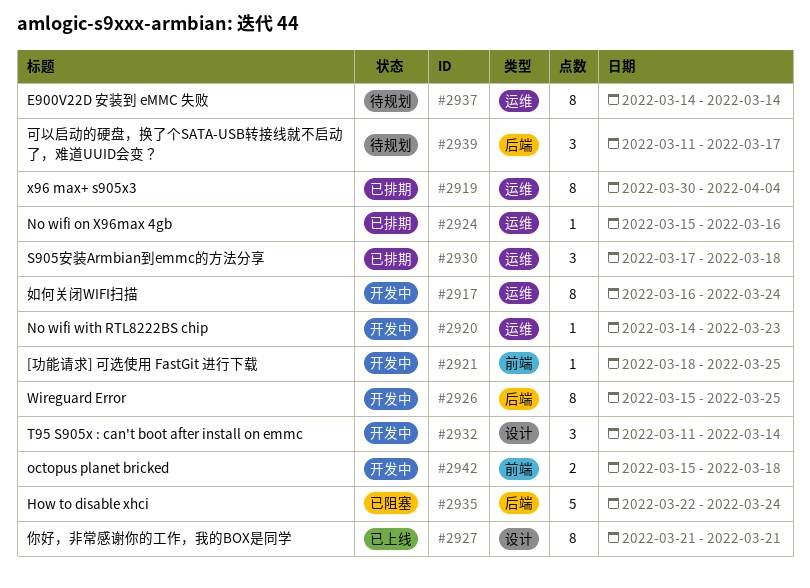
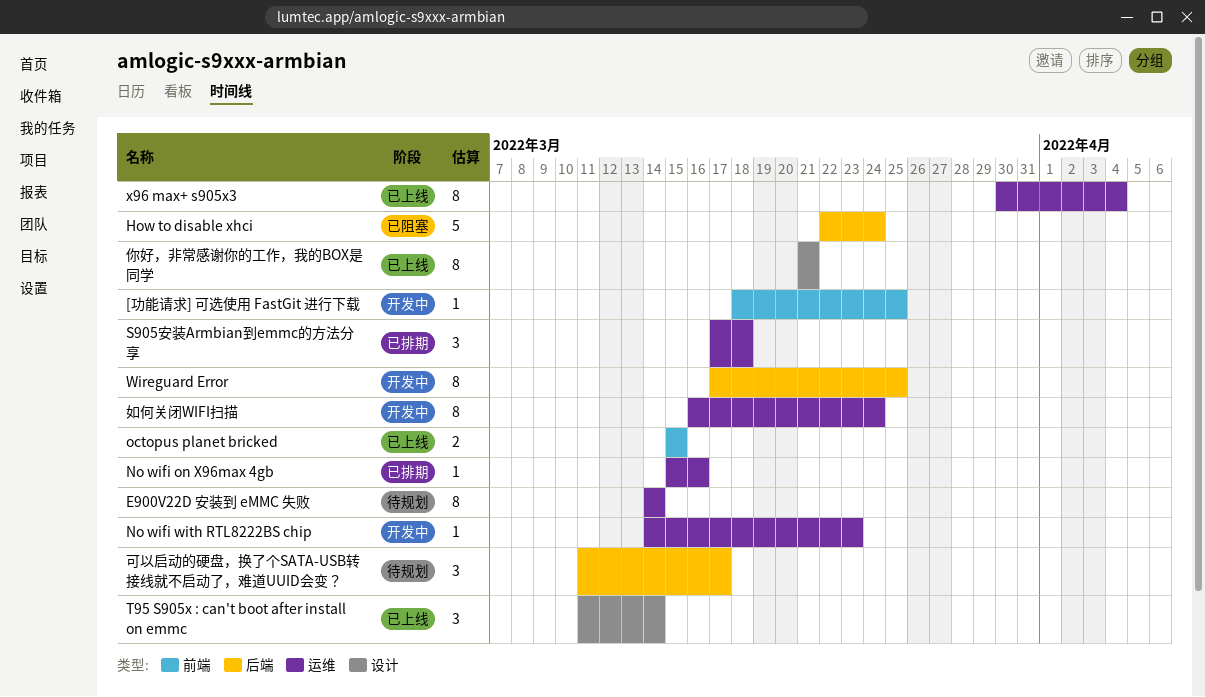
octopus planet bricked, status: 开发中 -> 已上线
octopus planet bricked, due: Mar 18 -> Mar 15
T95 S905x : can't boot after install on emmc, status: 开发中 -> 已上线
Wireguard Error, start: Mar 15 -> Mar 17
x96 max+ s905x3, status: 已排期 -> 已上线

